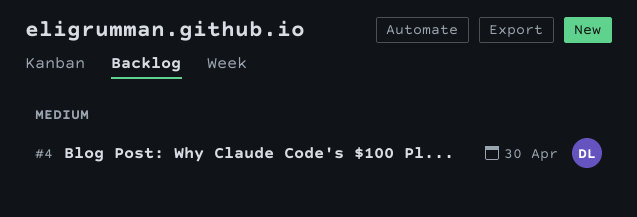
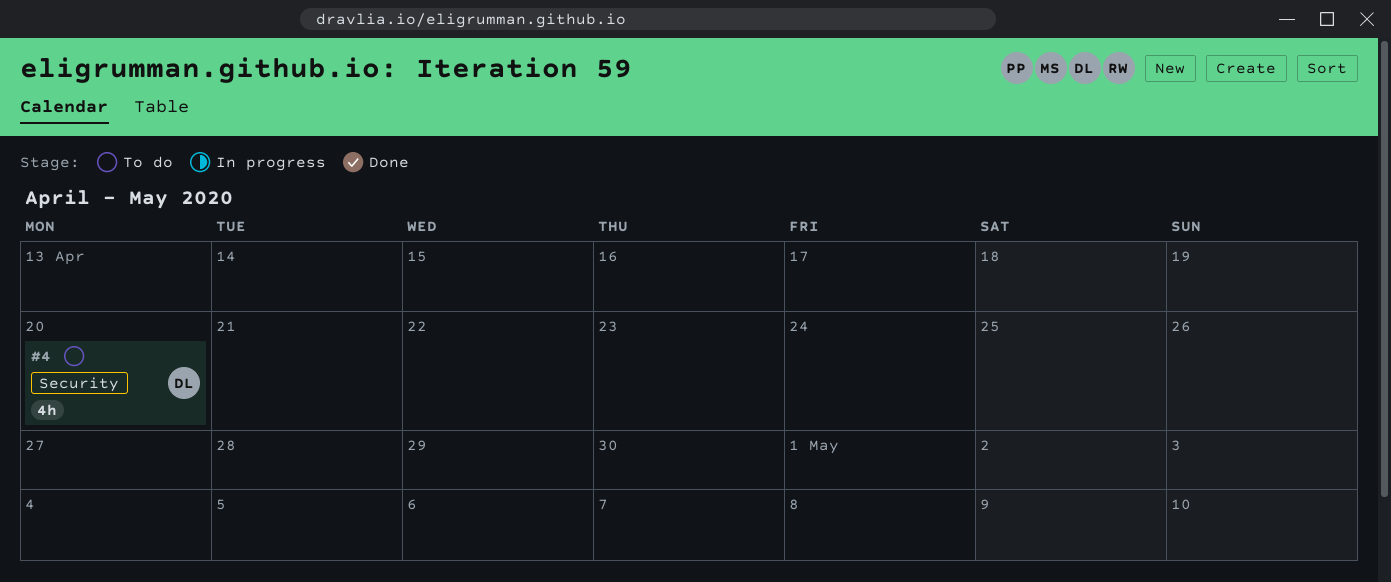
#4, due: Apr 30 -> Apr 20

